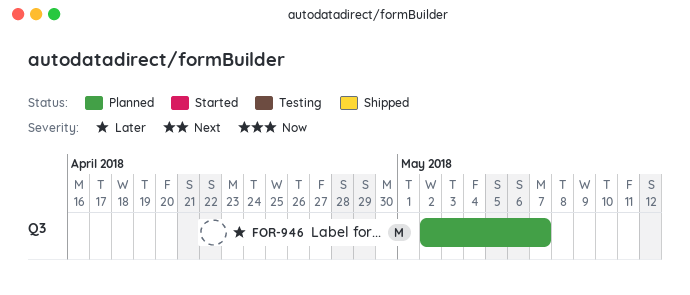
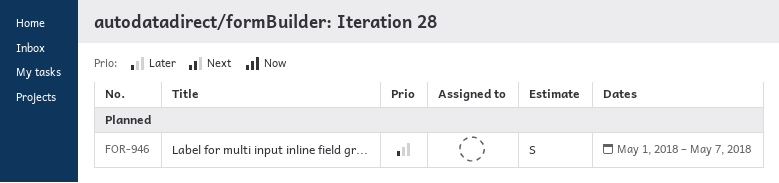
FOR-946, estimate: M -> S
FOR-946, start: May 2 -> May 1

